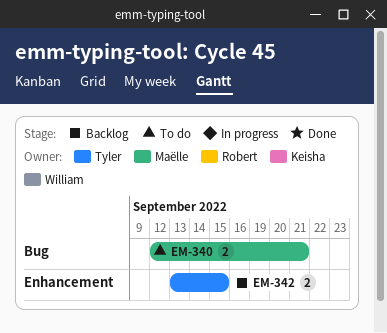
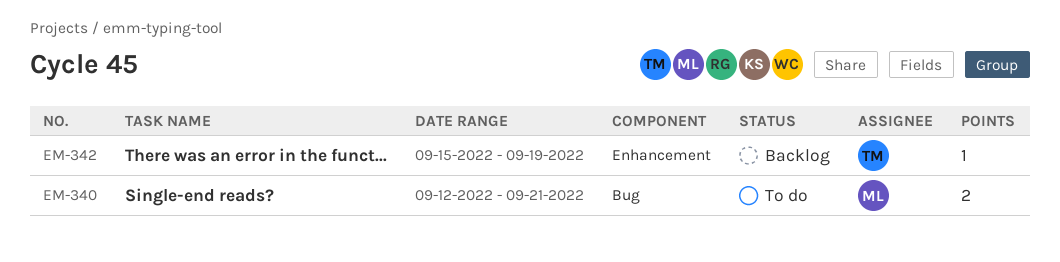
EM-342, estimate: 2 -> 1
EM-342, start: Sep 13 -> Sep 15
EM-342, due: Sep 15 -> Sep 19

